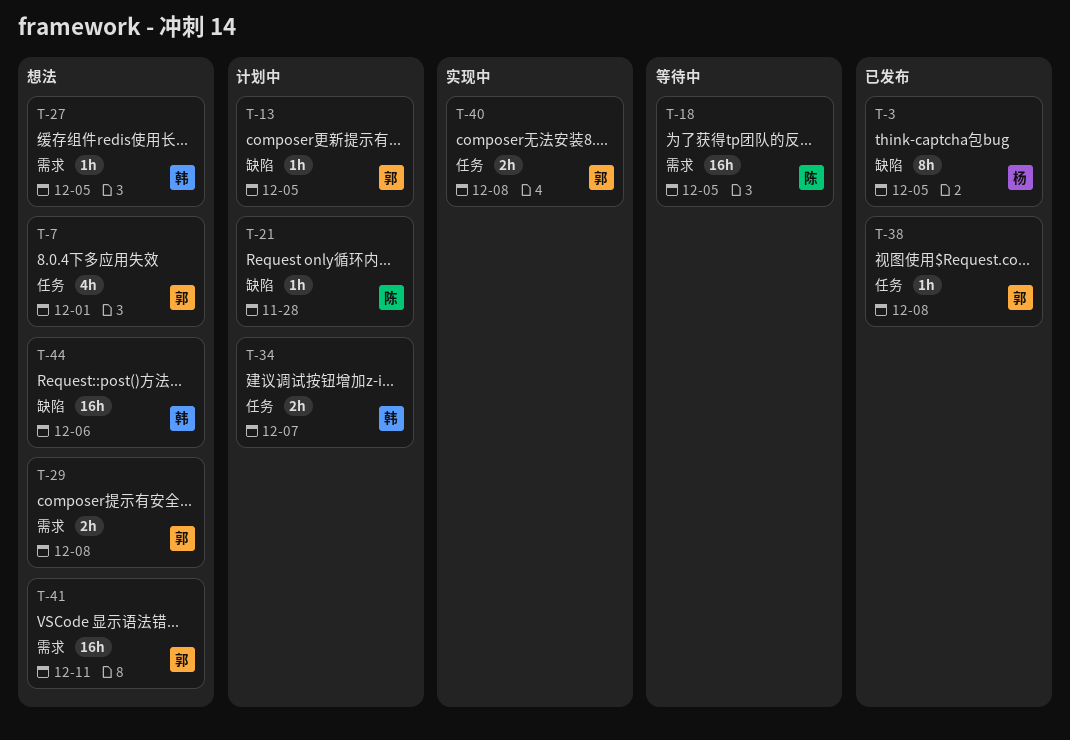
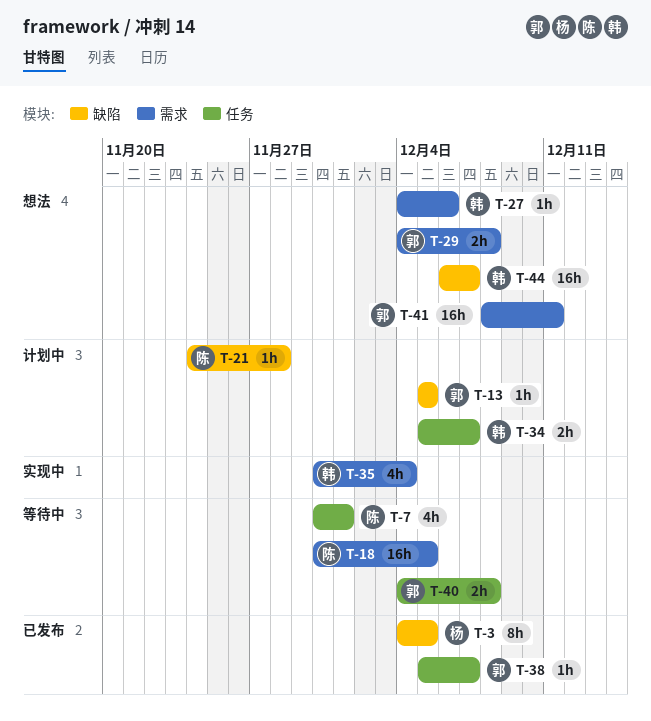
T-7, status: 想法 -> 等待中
T-7, owner: 郭 -> 陈
T-27, due: Dec 5 -> Dec 6
T-35: none -> present
T-38, due: Dec 8 -> Dec 7
T-40, status: 实现中 -> 等待中
T-44, due: Dec 6 -> Dec 7

